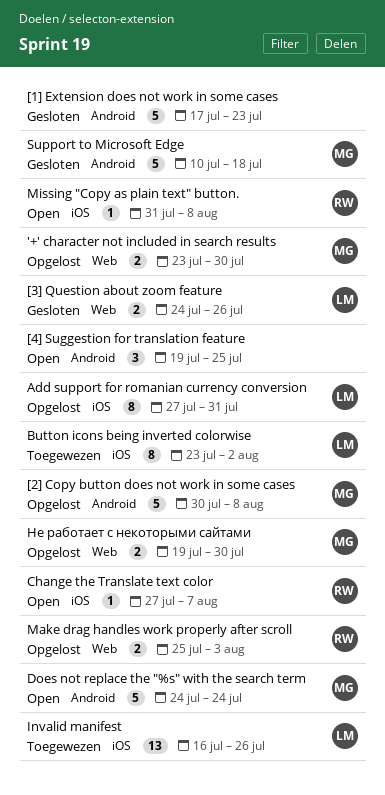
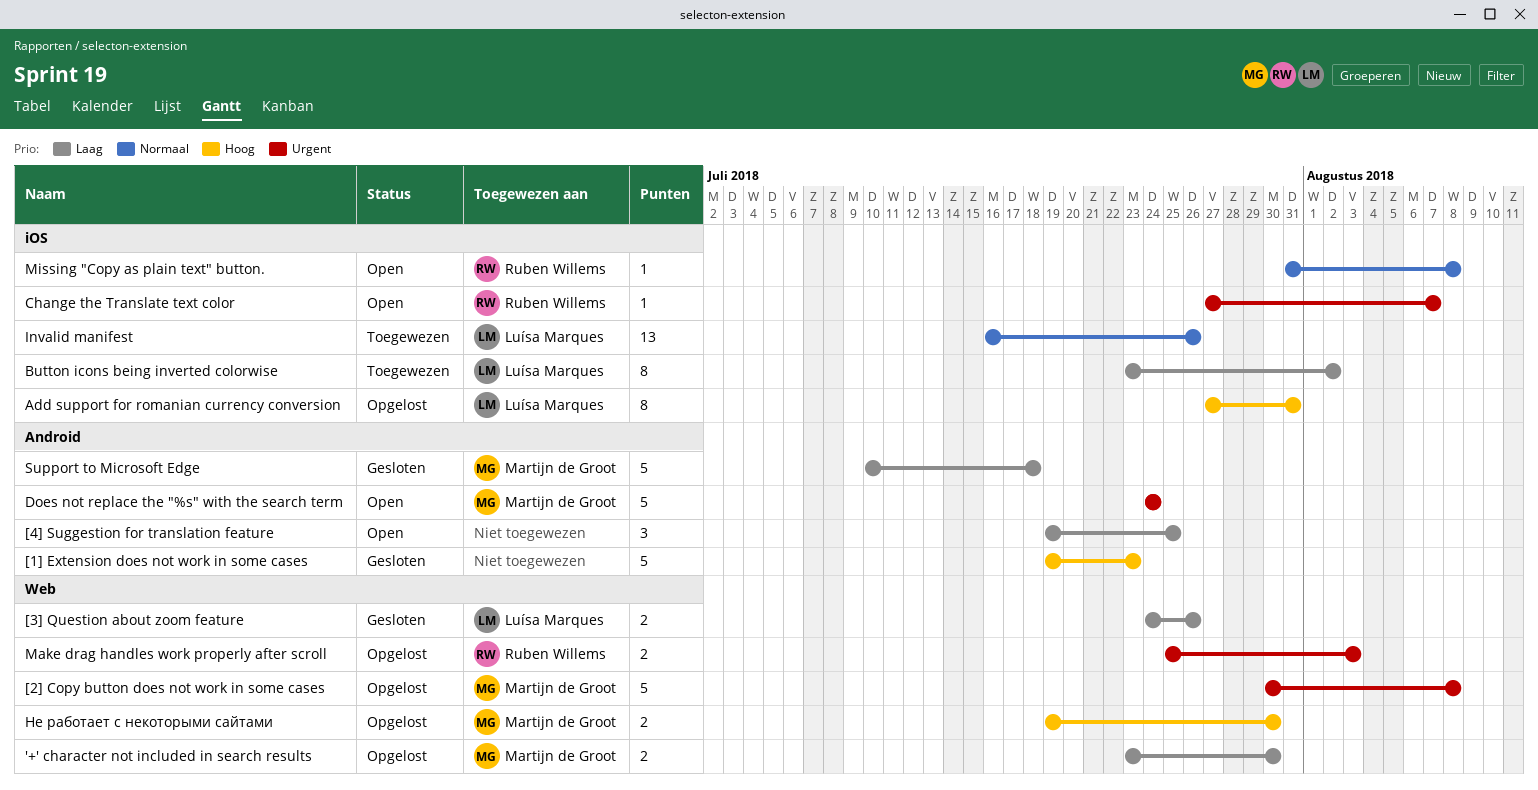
[1] Extension does not work in some cases, start: Jul 17 -> Jul 19
[2] Copy button does not work in some cases, label: Android -> Web

